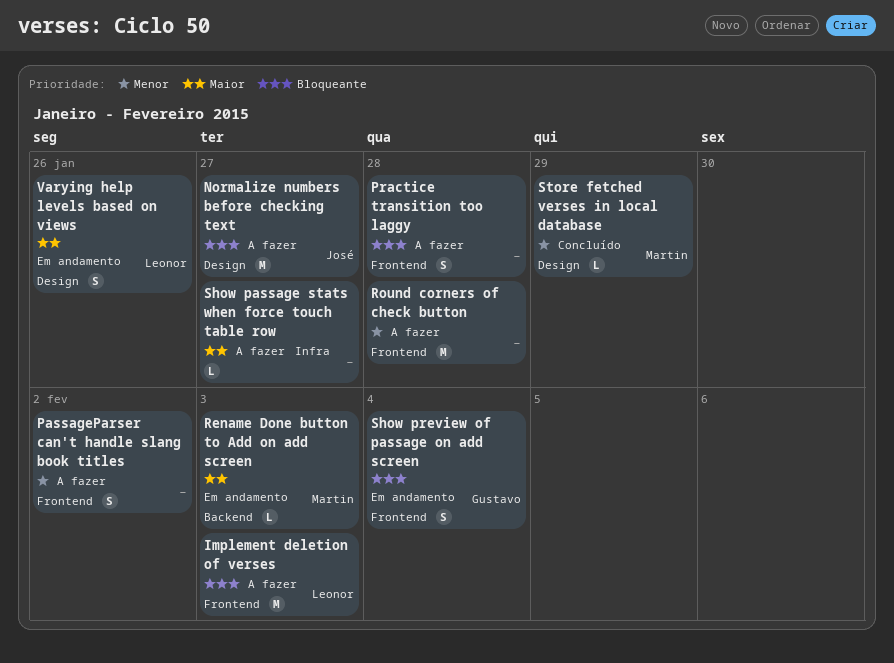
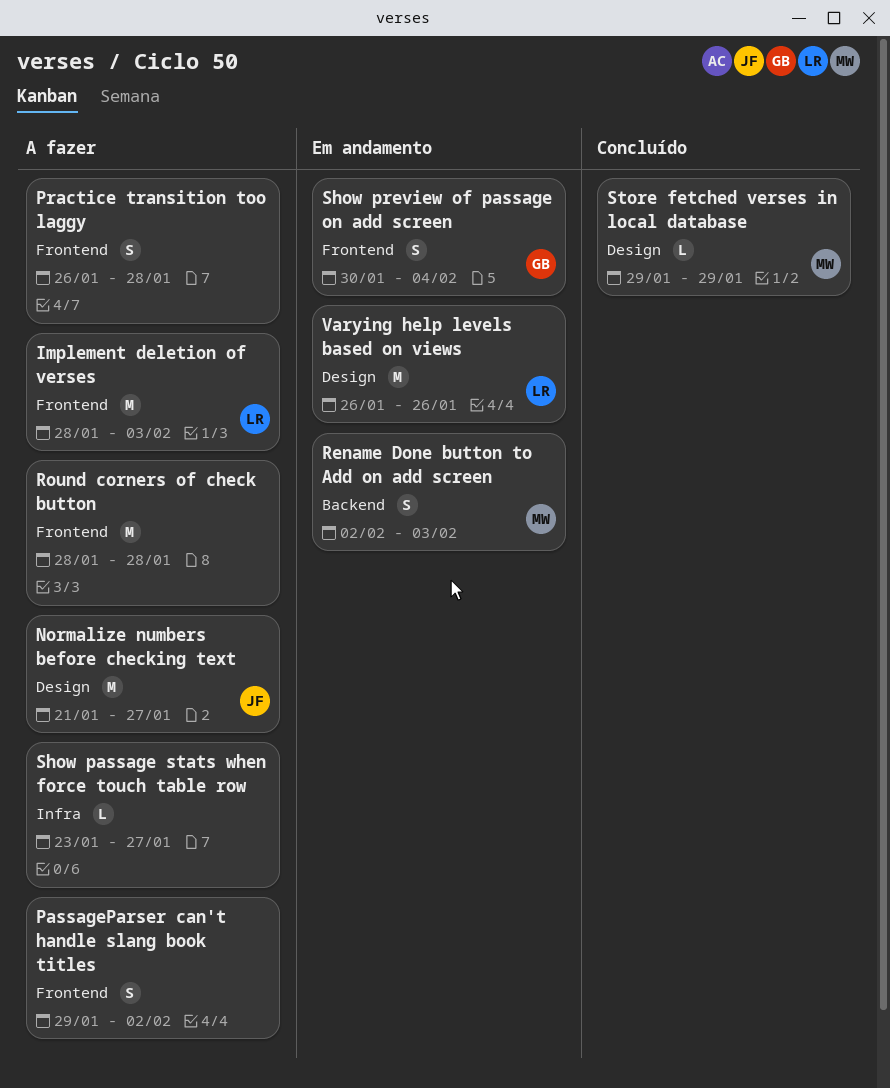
Rename Done button to Add on add screen, estimate: L -> S
Varying help levels based on views, estimate: S -> M

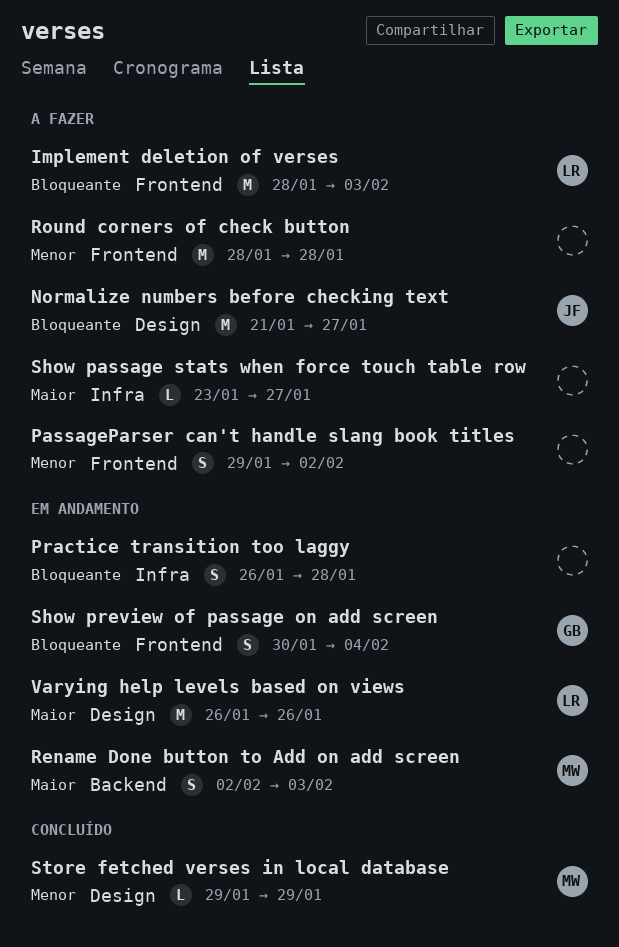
Practice transition too laggy, status: A fazer -> Em andamento
Practice transition too laggy, label: Frontend -> Infra

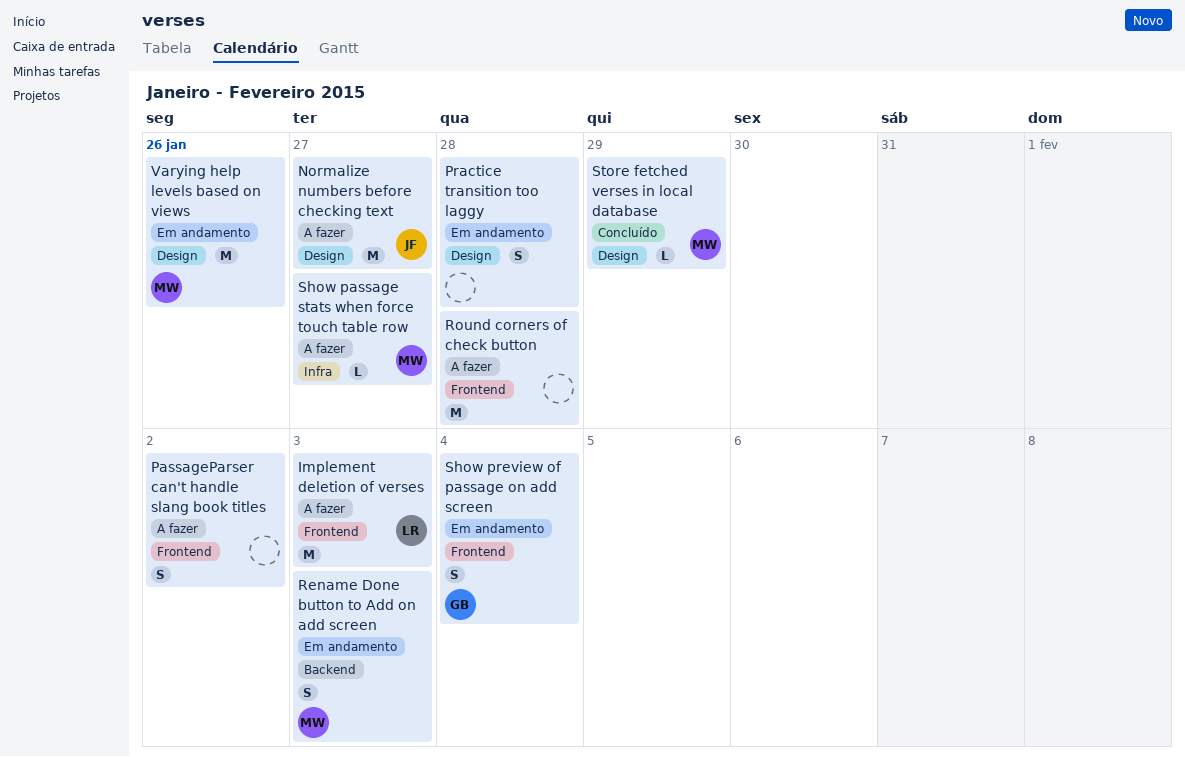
Practice transition too laggy, label: Infra -> Design
Show passage stats when force touch table row, owner: none -> MW
Varying help levels based on views, owner: LR -> MW

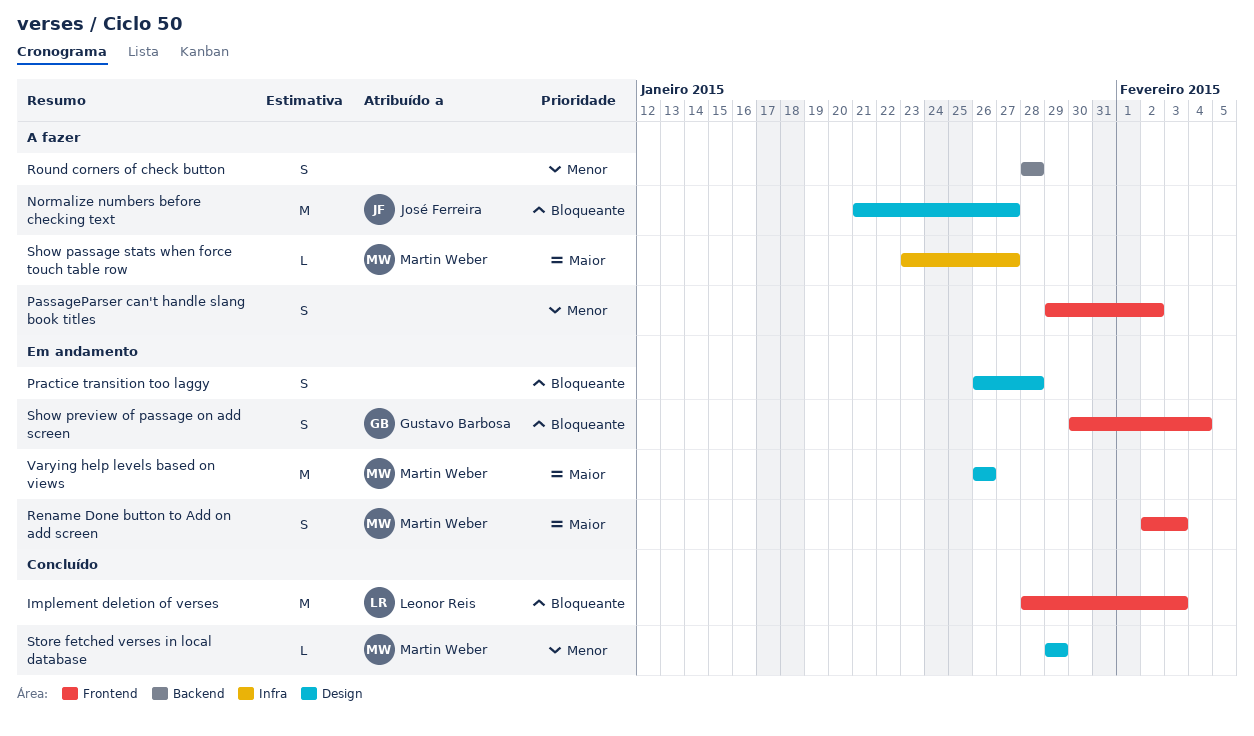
Implement deletion of verses, status: A fazer -> Concluído
Rename Done button to Add on add screen, label: Backend -> Frontend
Round corners of check button, label: Frontend -> Backend
Round corners of check button, estimate: M -> S

